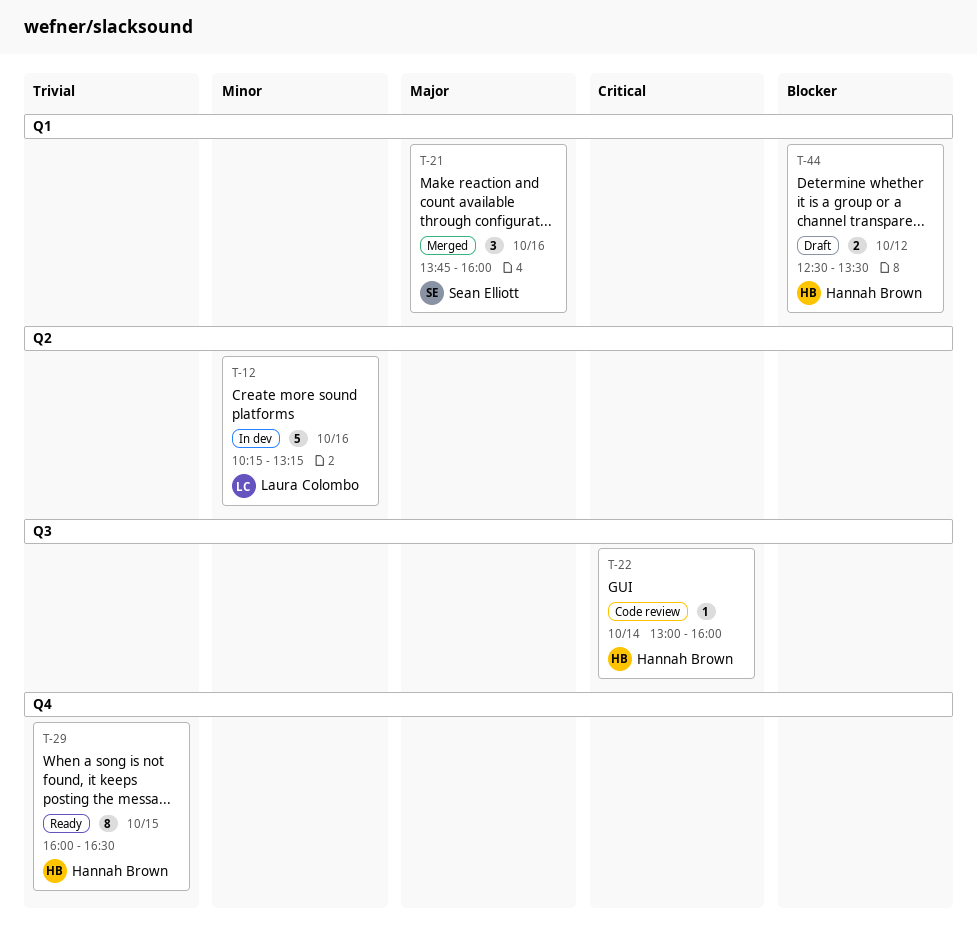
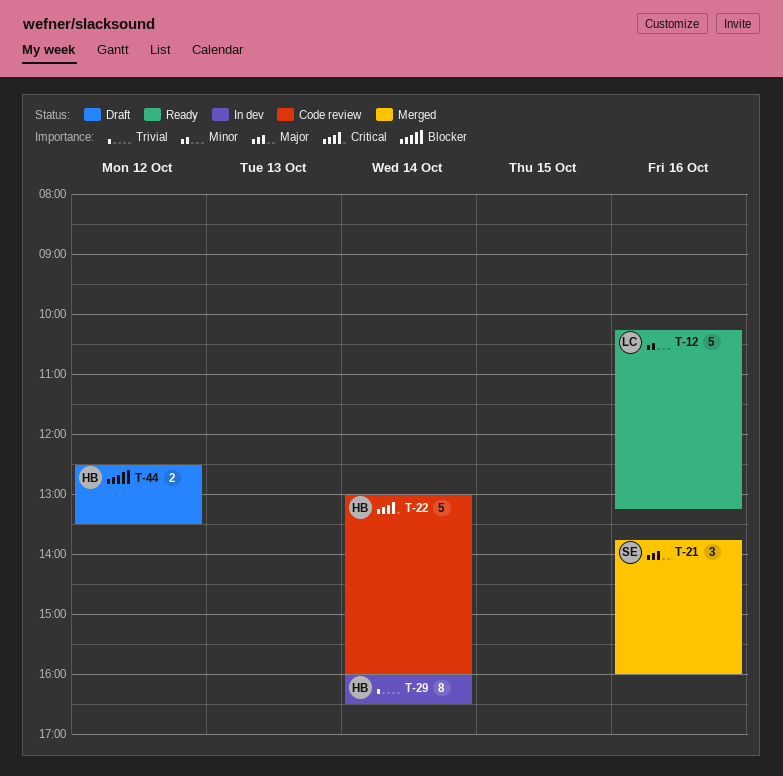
T-12, status: In dev -> Ready
T-22, estimate: 1 -> 5
T-29, status: Ready -> In dev
T-29, day: Oct 15 -> Oct 14

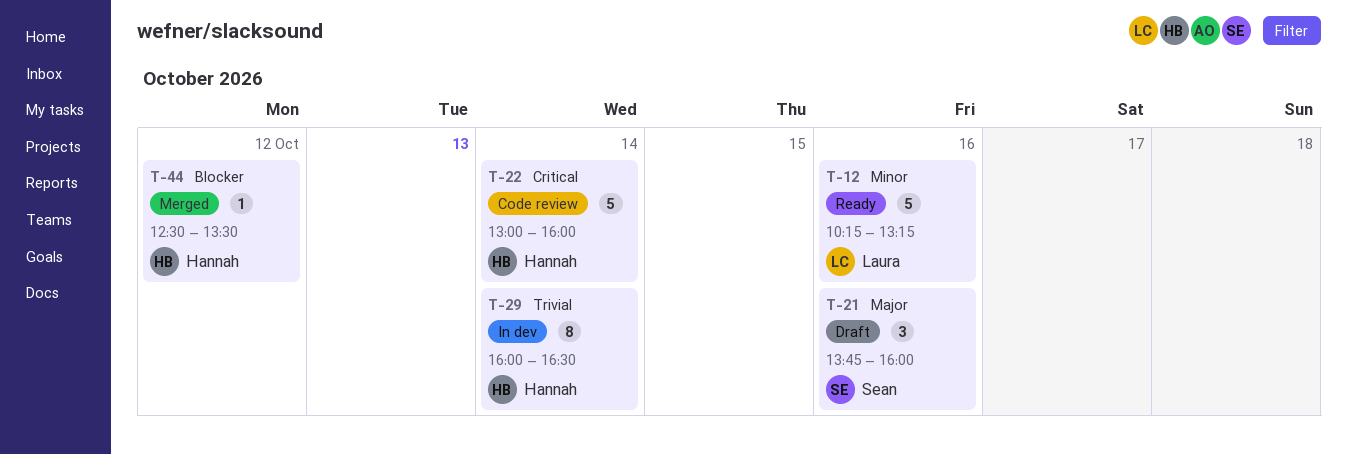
T-21, status: Merged -> Draft
T-44, status: Draft -> Merged
T-44, estimate: 2 -> 1

